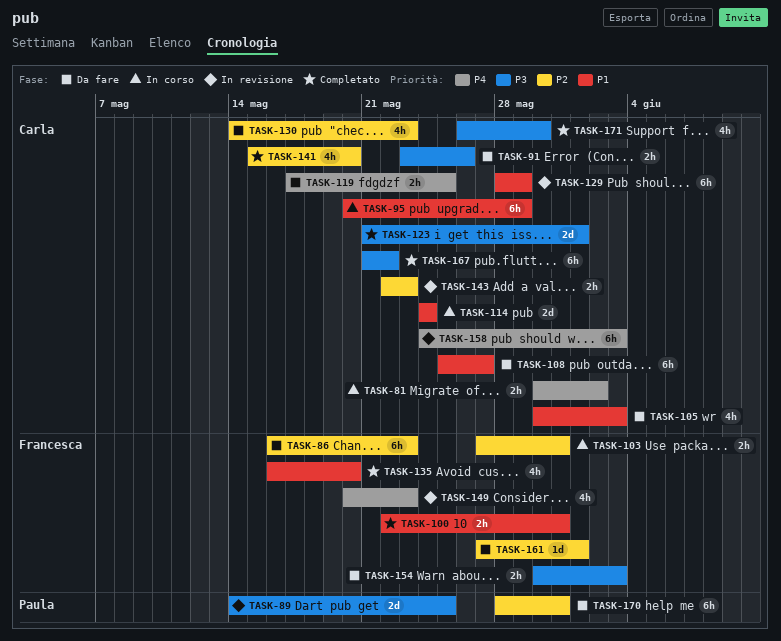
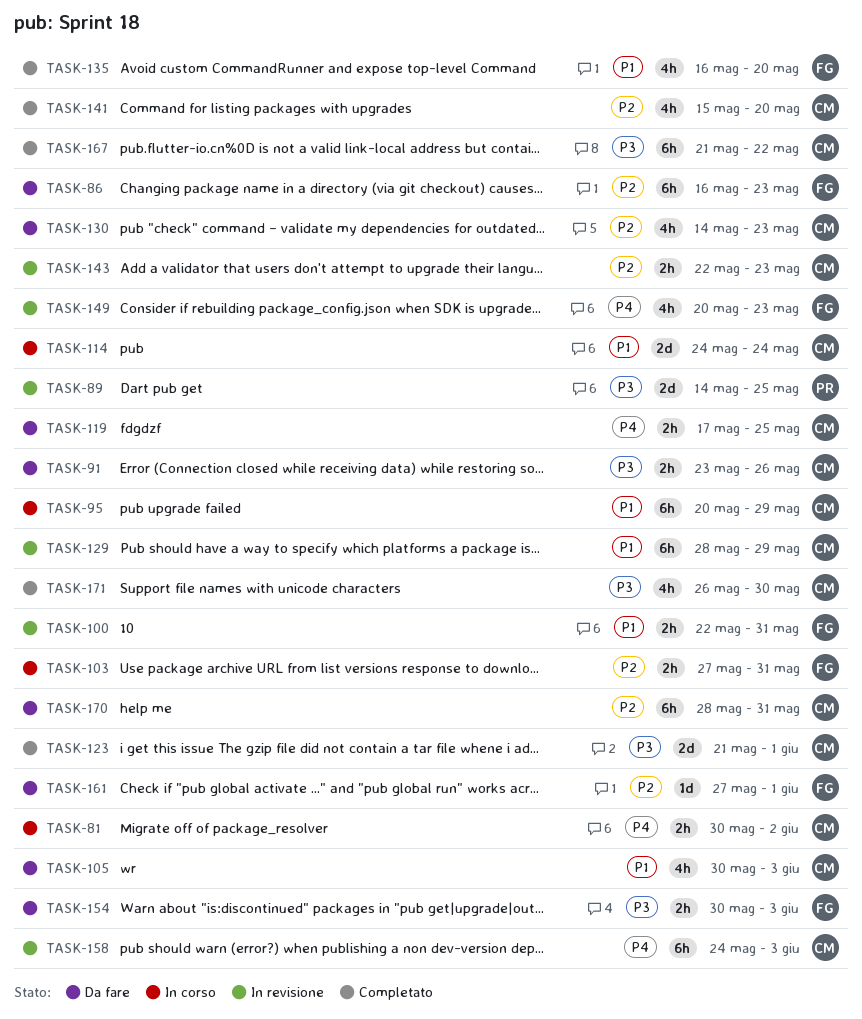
TASK-100, status: Completato -> In revisione
TASK-108: present -> none
TASK-170, owner: Paula -> Carla

